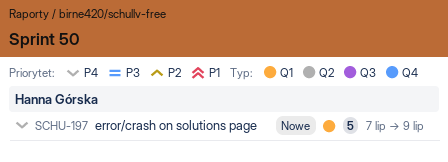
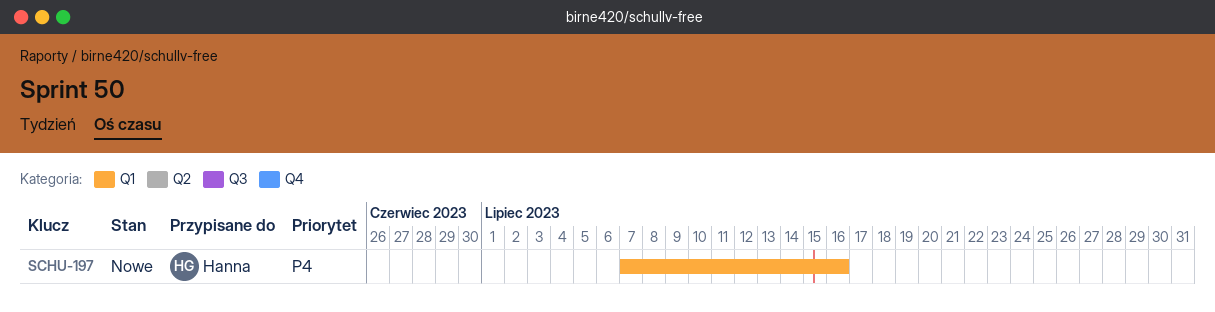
SCHU-197, due: Jul 9 -> Jul 16

